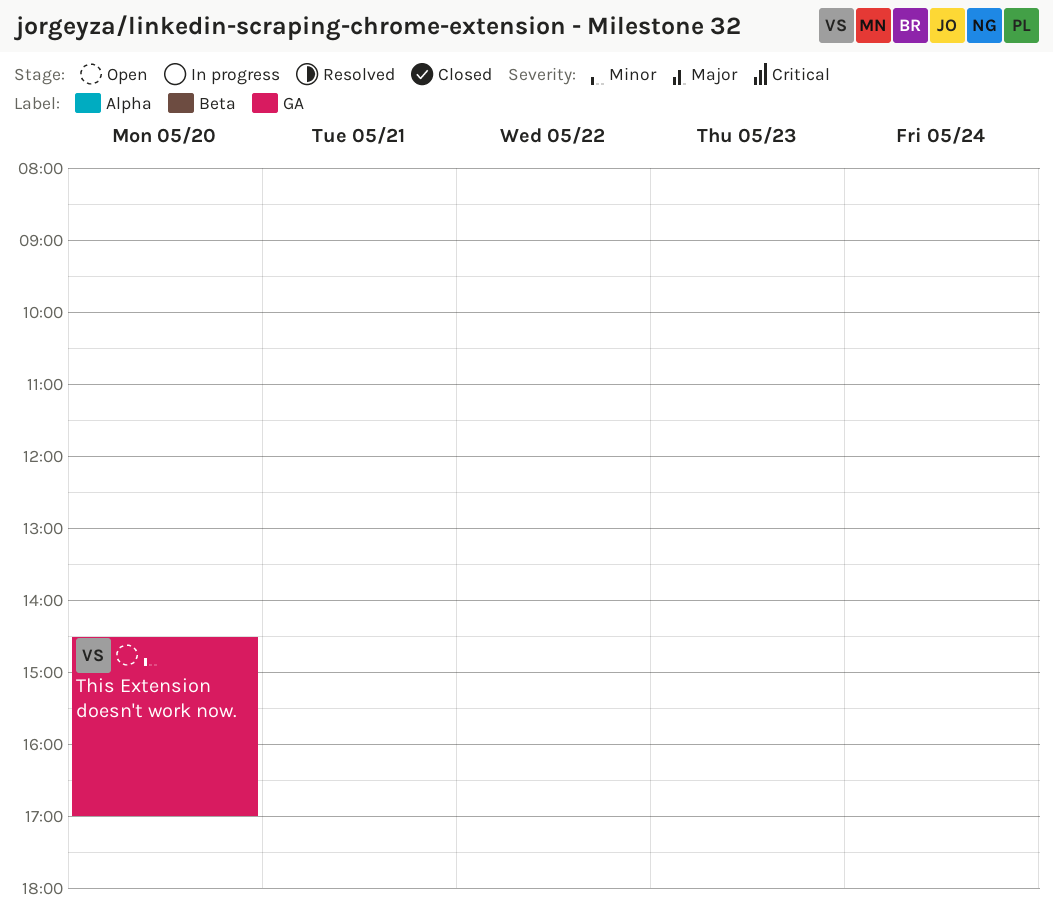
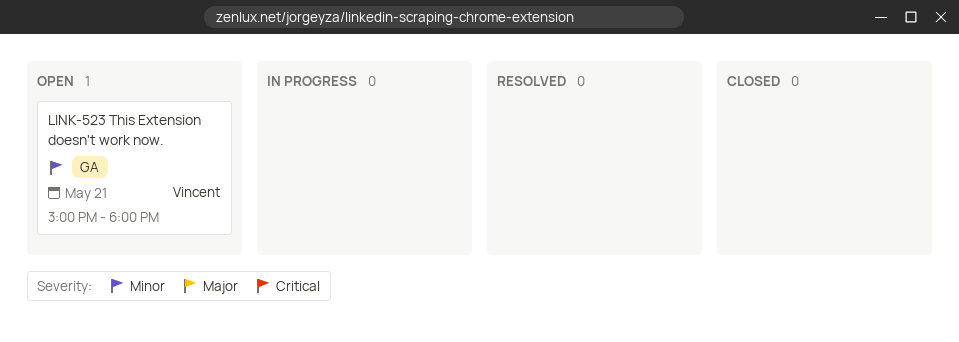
This Extension doesn't work now., day: May 20 -> May 21
This Extension doesn't work now., begins: 14:30 -> 15:00
This Extension doesn't work now., ends: 17:00 -> 18:00

